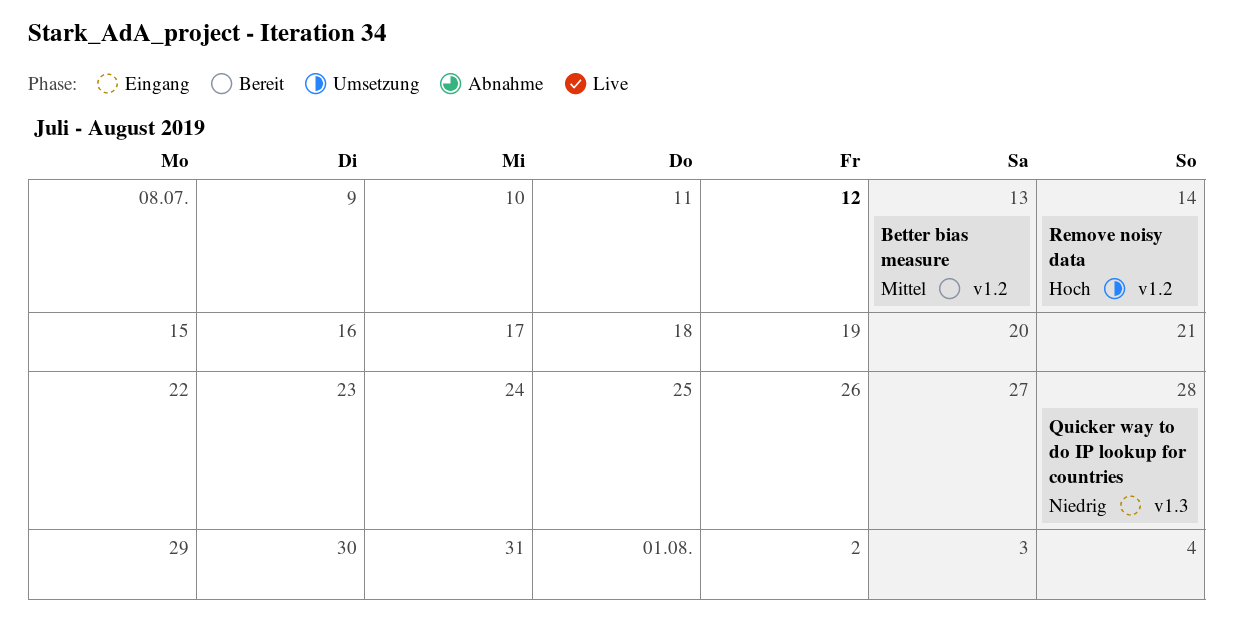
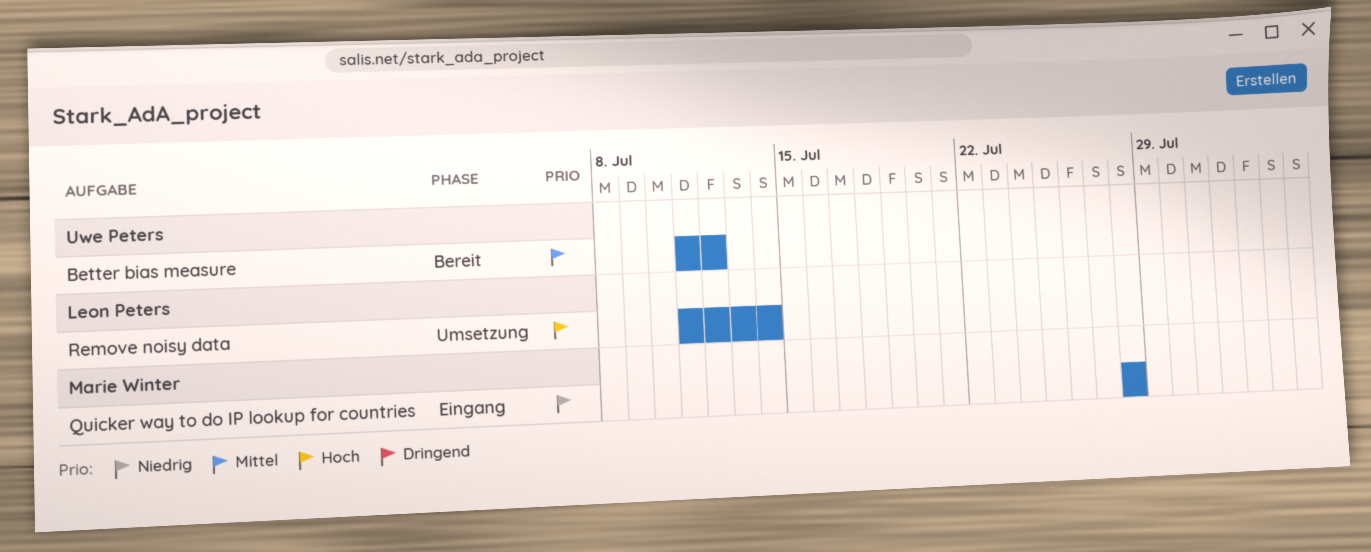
Better bias measure, due: Jul 13 -> Jul 12

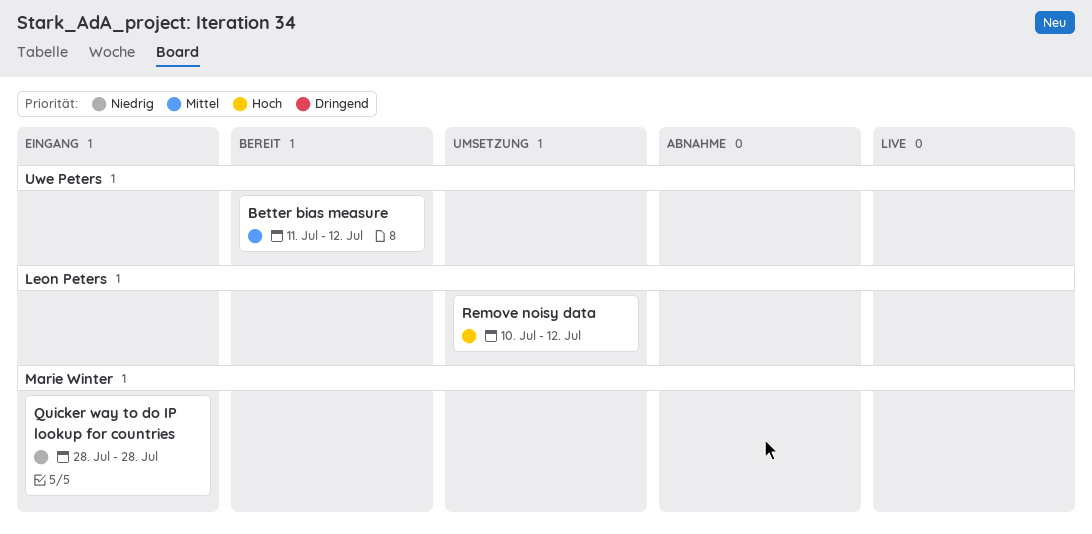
Remove noisy data, start: Jul 11 -> Jul 10
Remove noisy data, due: Jul 14 -> Jul 12

